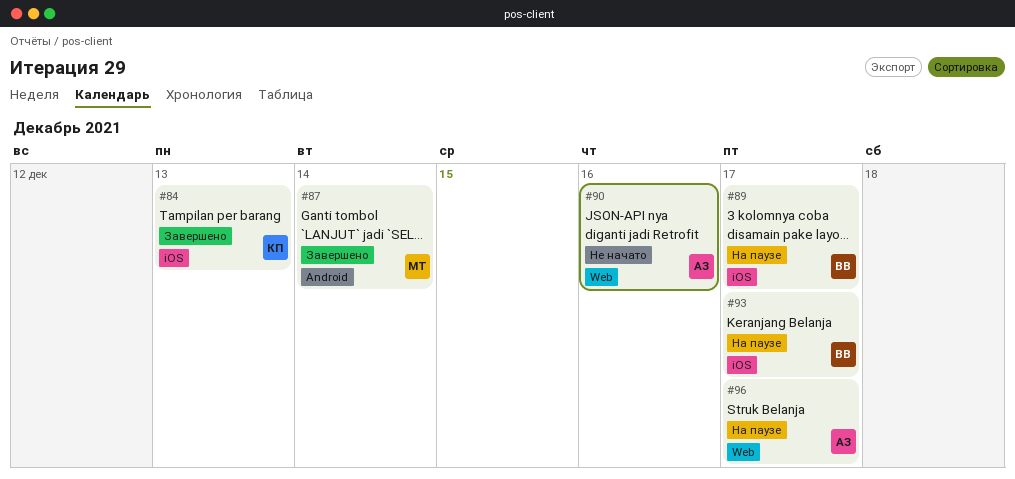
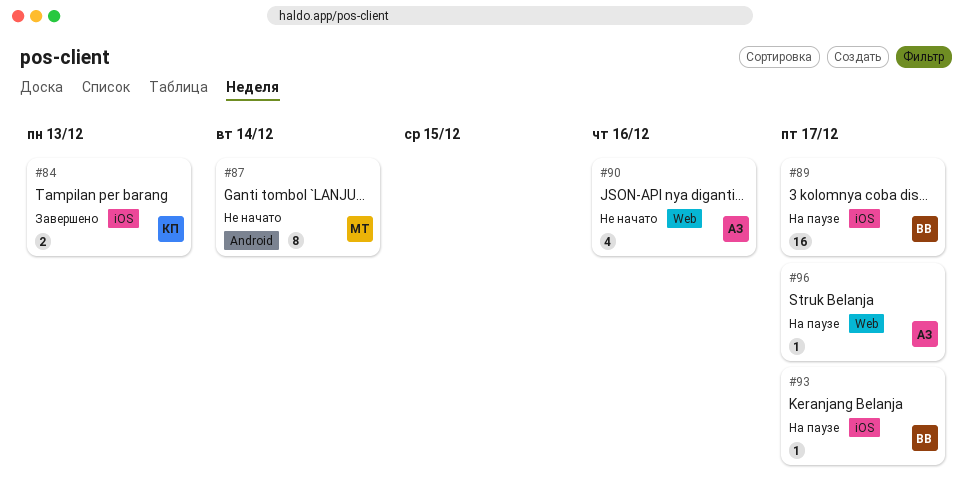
#87, status: Завершено -> Не начато

